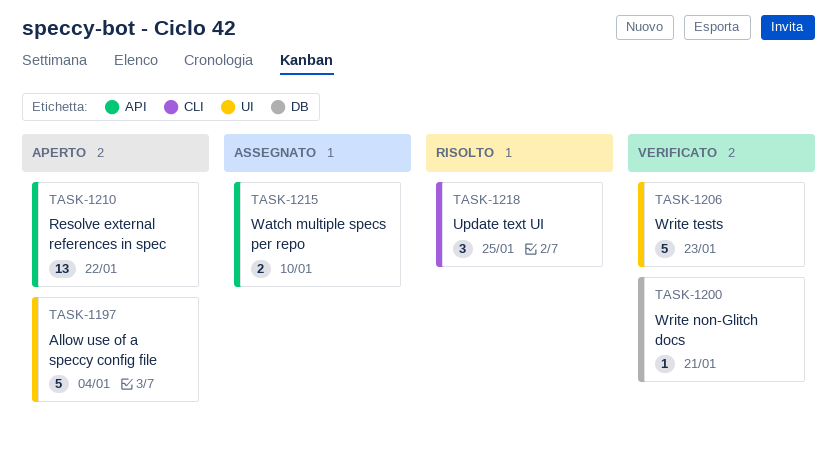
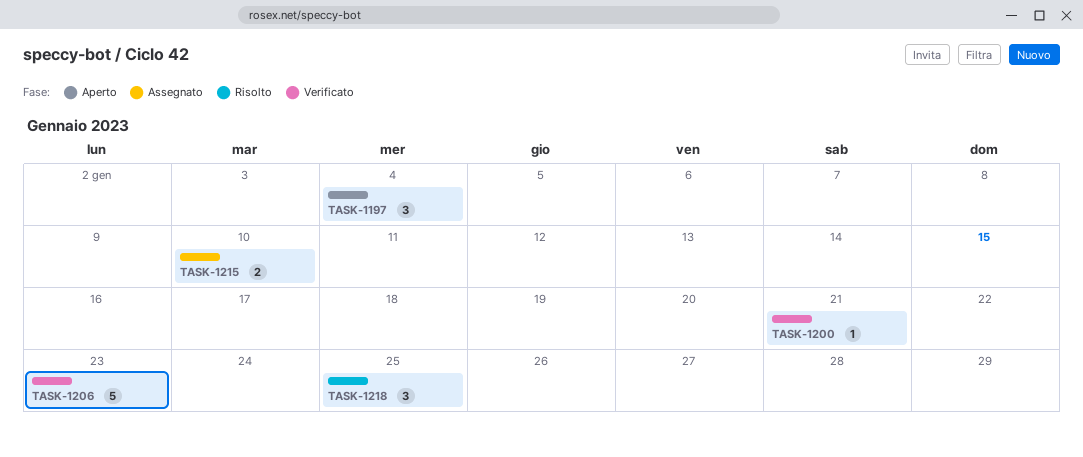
TASK-1197, estimate: 5 -> 3
TASK-1210: present -> none

